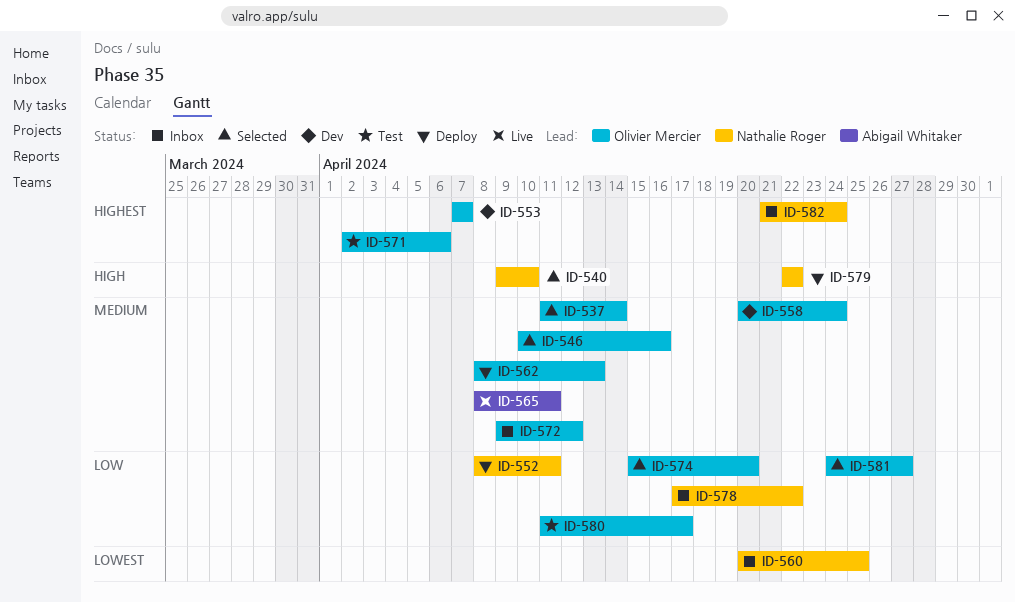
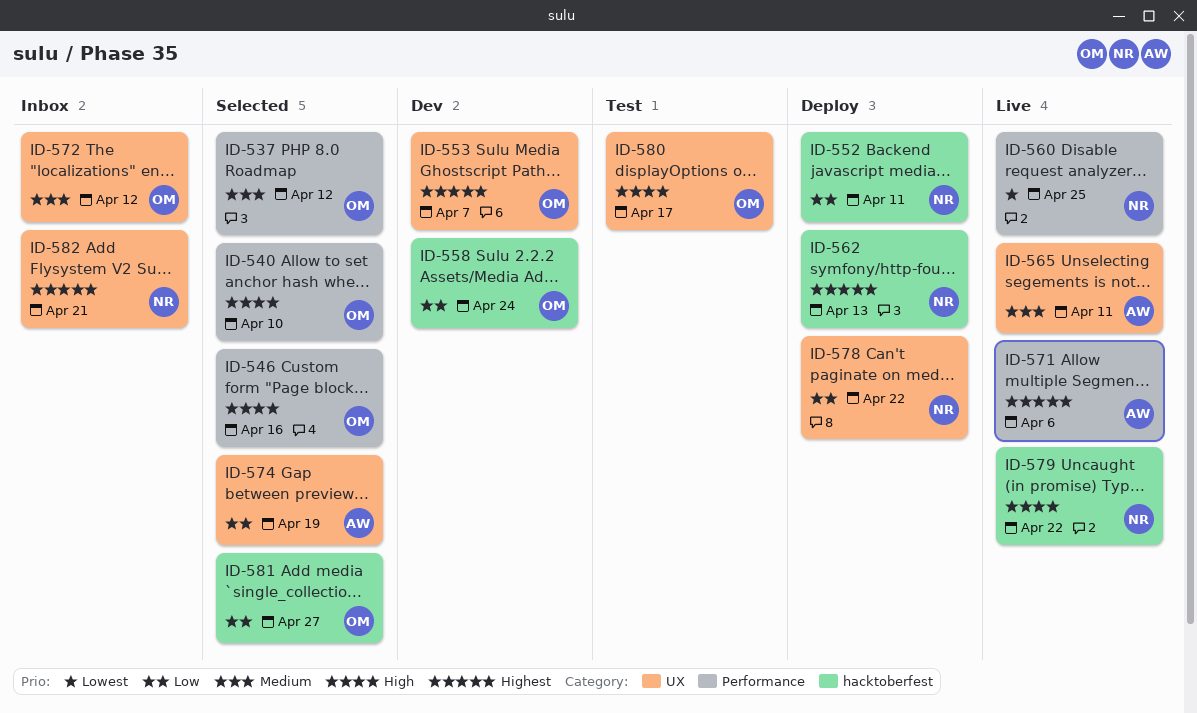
ID-537, due: Apr 14 -> Apr 12
ID-540, owner: Nathalie Roger -> Olivier Mercier
ID-546, priority: Medium -> High
ID-558, priority: Medium -> Low
ID-560, status: Inbox -> Live
ID-562, owner: Olivier Mercier -> Nathalie Roger
ID-562, priority: Medium -> Highest
ID-571, status: Test -> Live
ID-571, owner: Olivier Mercier -> Abigail Whitaker
ID-574, owner: Olivier Mercier -> Abigail Whitaker
ID-574, due: Apr 20 -> Apr 19
ID-578, status: Inbox -> Deploy
ID-579, status: Deploy -> Live
ID-580, priority: Low -> High
ID-582, due: Apr 24 -> Apr 21

